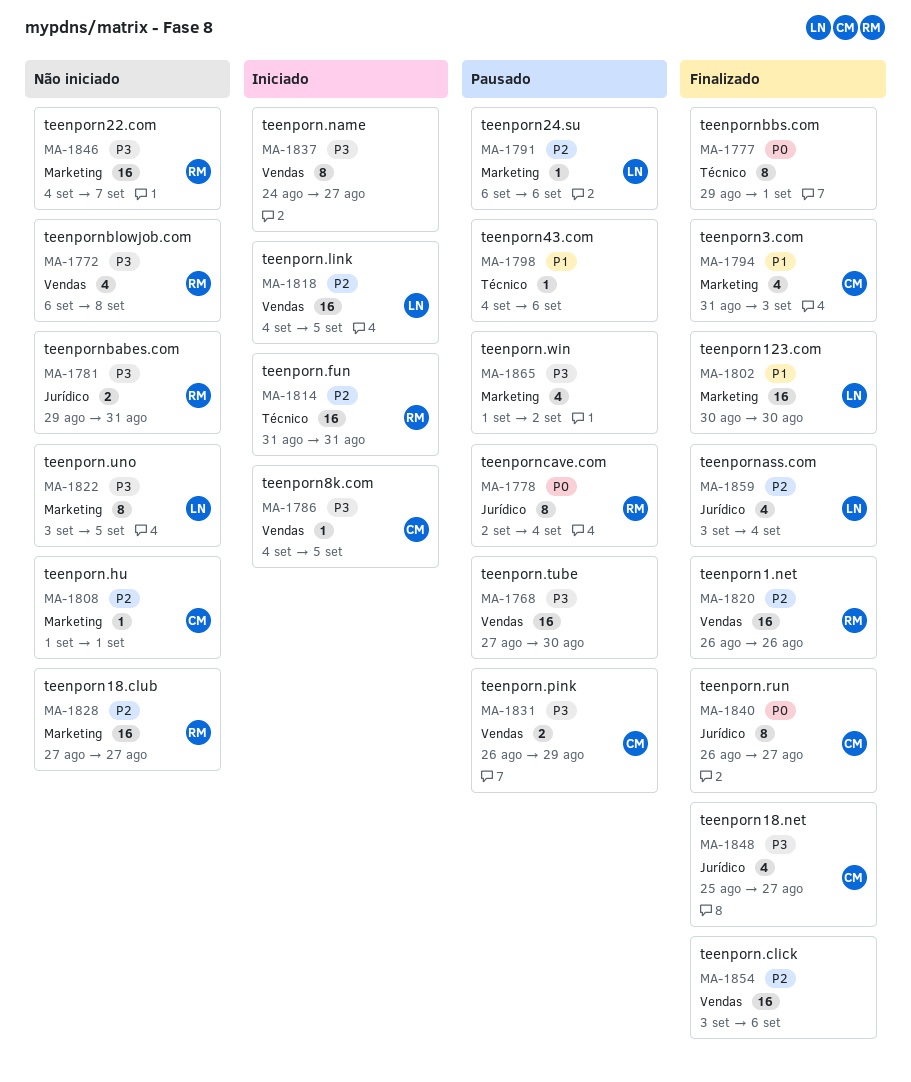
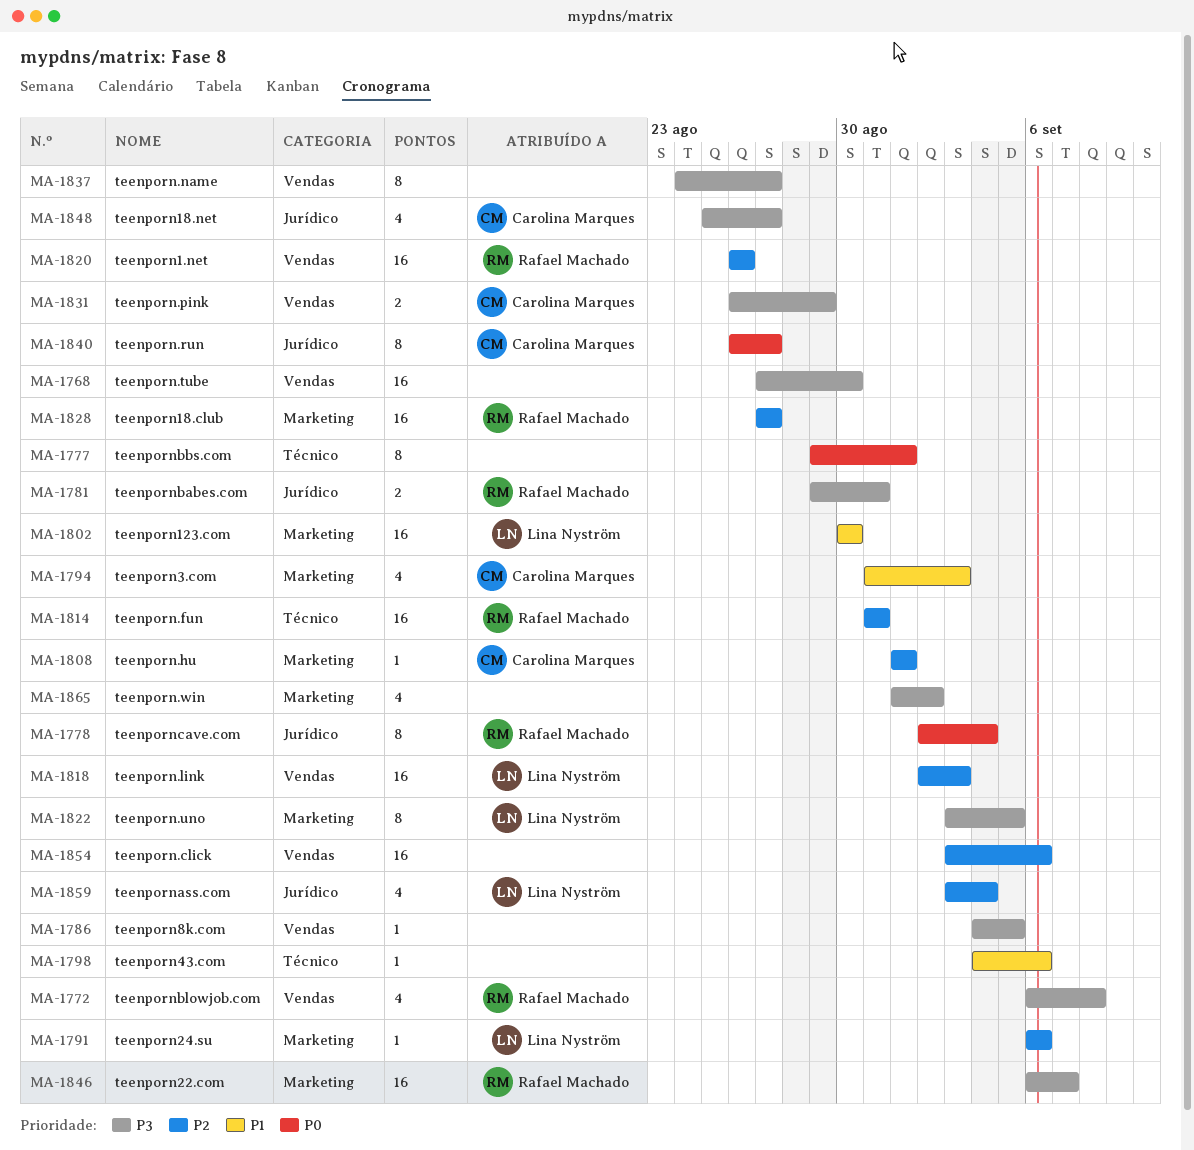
MA-1786, owner: Carolina Marques -> none
MA-1818, start: Sep 4 -> Sep 2
MA-1818, due: Sep 5 -> Sep 3
MA-1846, start: Sep 4 -> Sep 6

